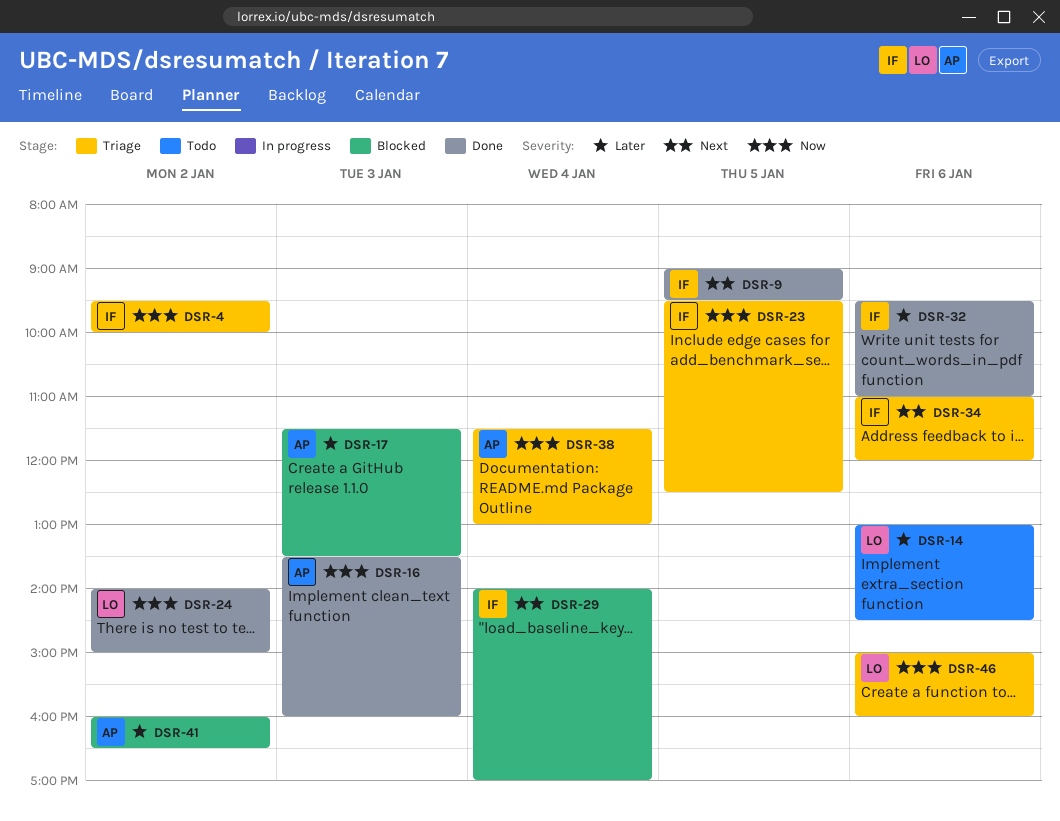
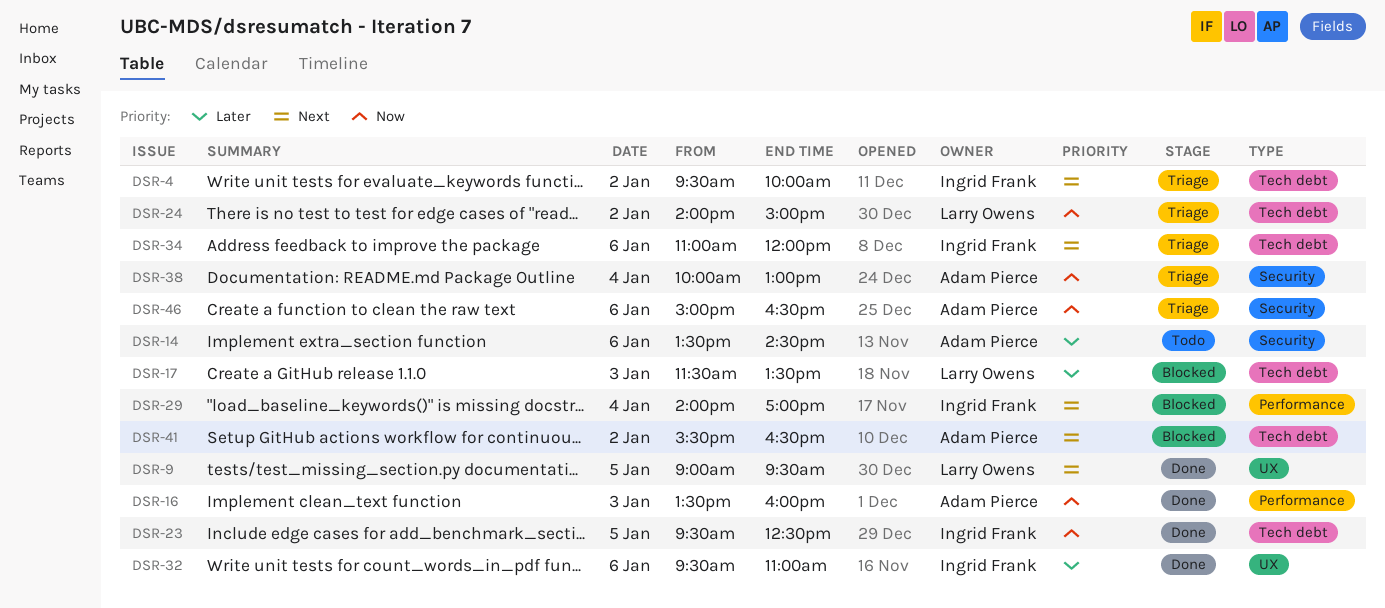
DSR-4, priority: Now -> Next
DSR-9, owner: Ingrid Frank -> Larry Owens
DSR-14, owner: Larry Owens -> Adam Pierce
DSR-14, begins: 13:00 -> 13:30
DSR-17, owner: Adam Pierce -> Larry Owens
DSR-23, status: Triage -> Done
DSR-24, status: Done -> Triage
DSR-38, begins: 11:30 -> 10:00
DSR-41, priority: Later -> Next
DSR-41, begins: 16:00 -> 15:30
DSR-46, owner: Larry Owens -> Adam Pierce
DSR-46, ends: 16:00 -> 16:30

